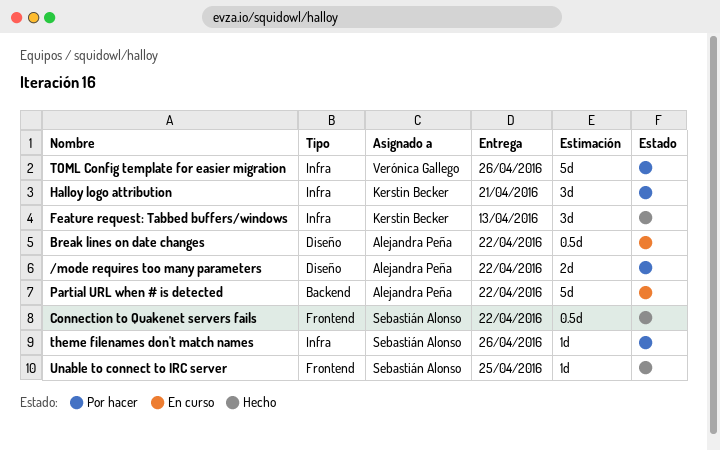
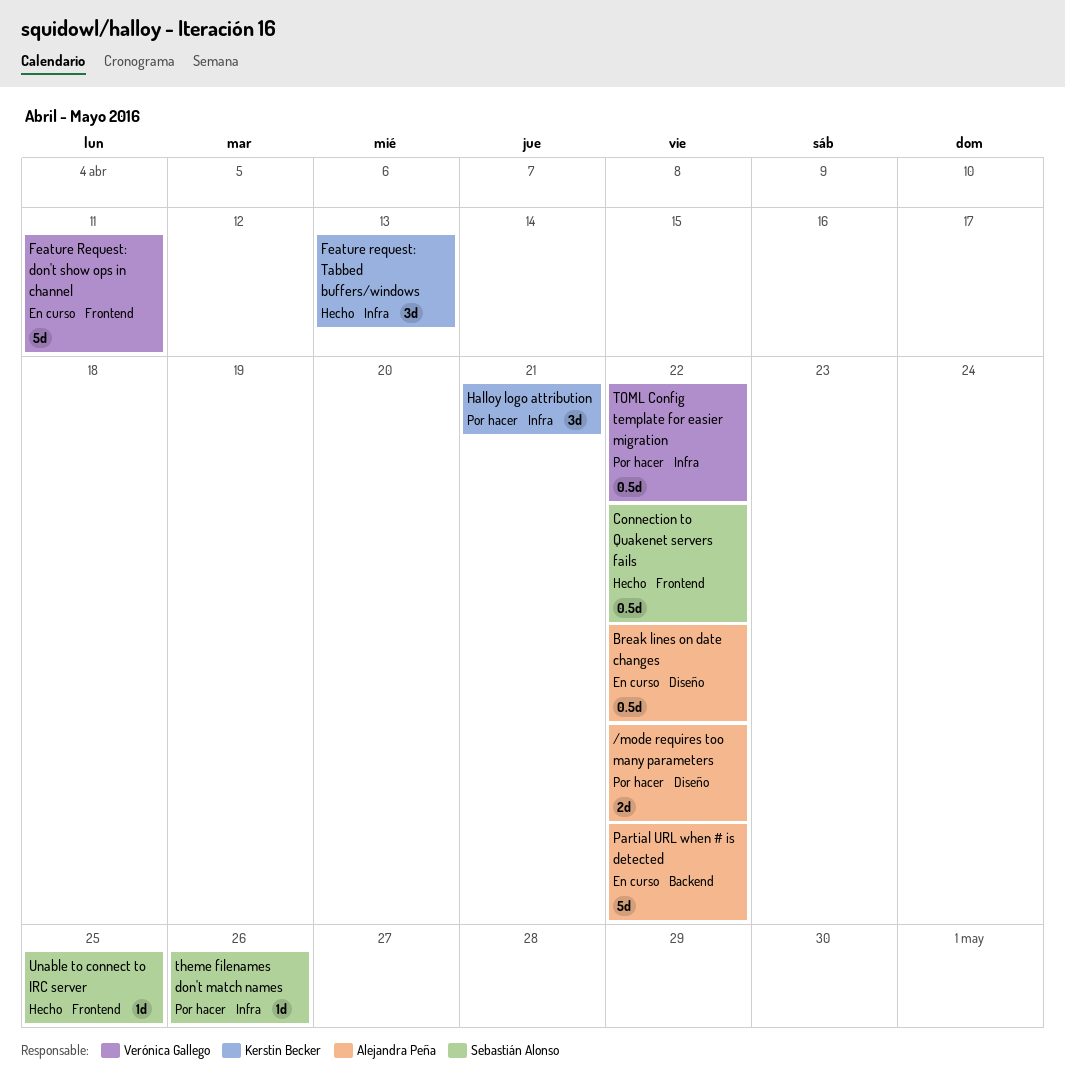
Feature Request: don't show ops in channel: none -> present
TOML Config template for easier migration, estimate: 5d -> 0.5d
TOML Config template for easier migration, due: Apr 26 -> Apr 22

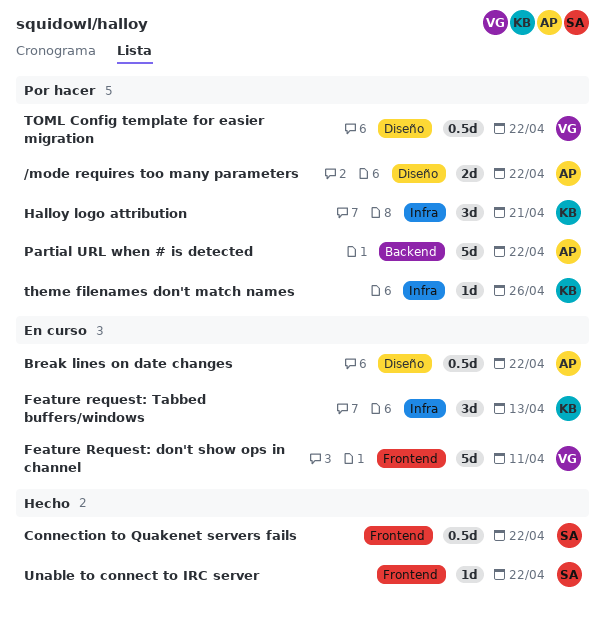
Feature request: Tabbed buffers/windows, status: Hecho -> En curso
Partial URL when # is detected, status: En curso -> Por hacer
theme filenames don't match names, owner: Sebastián Alonso -> Kerstin Becker
TOML Config template for easier migration, label: Infra -> Diseño
Unable to connect to IRC server, due: Apr 25 -> Apr 22

